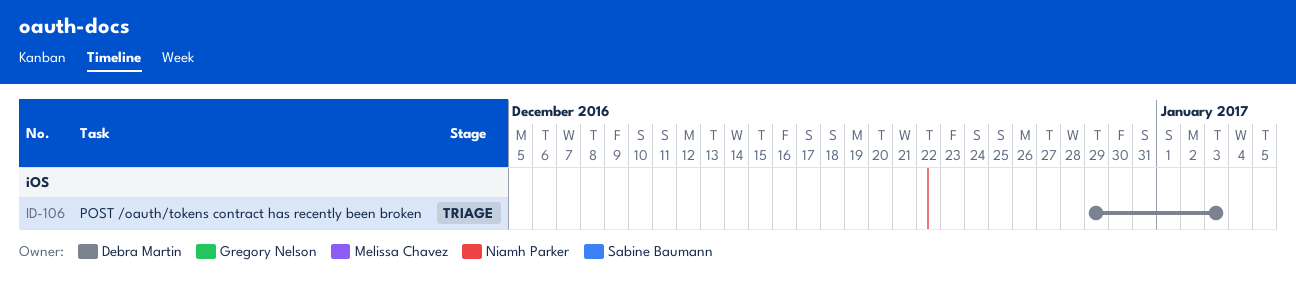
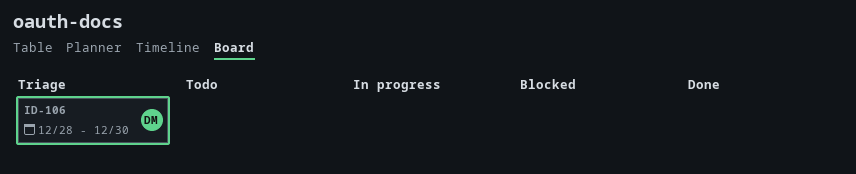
ID-106, start: Dec 29 -> Dec 28
ID-106, due: Jan 3 -> Dec 30

